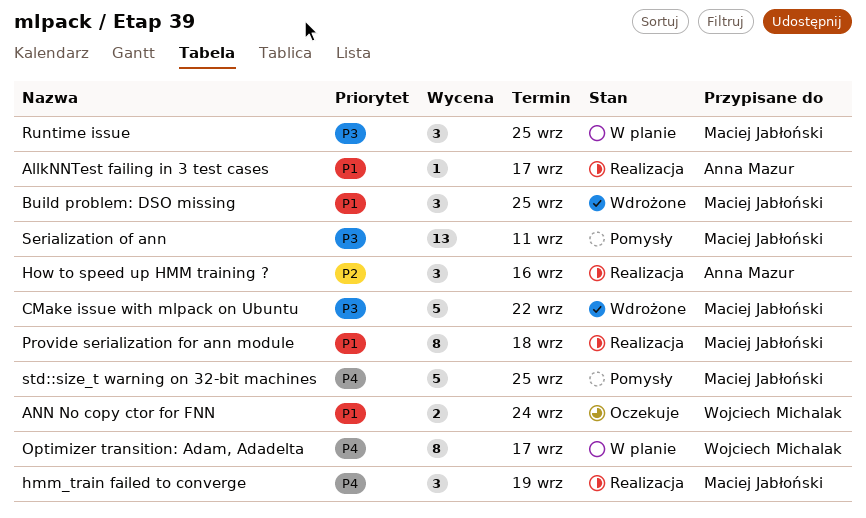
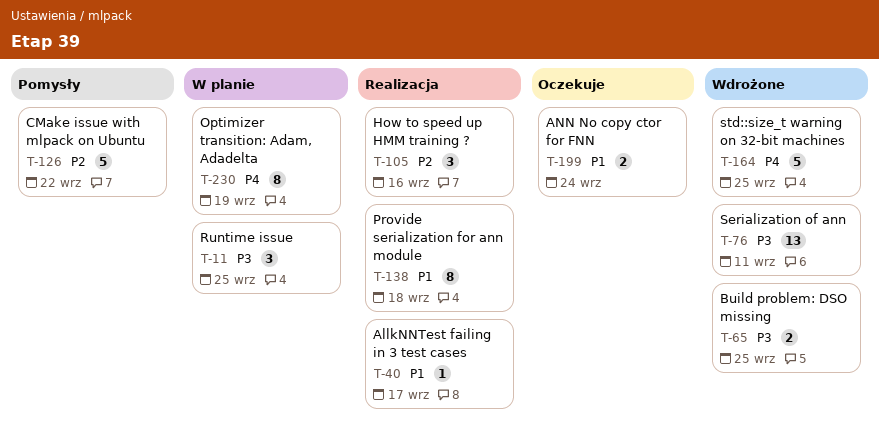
Build problem: DSO missing, priority: P1 -> P3
Build problem: DSO missing, estimate: 3 -> 2
CMake issue with mlpack on Ubuntu, status: Wdrożone -> Pomysły
CMake issue with mlpack on Ubuntu, priority: P3 -> P2
hmm_train failed to converge: present -> none
Optimizer transition: Adam, Adadelta, due: Sep 17 -> Sep 19
Serialization of ann, status: Pomysły -> Wdrożone
std::size_t warning on 32-bit machines, status: Pomysły -> Wdrożone

